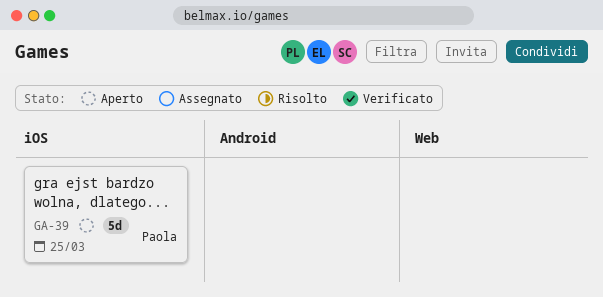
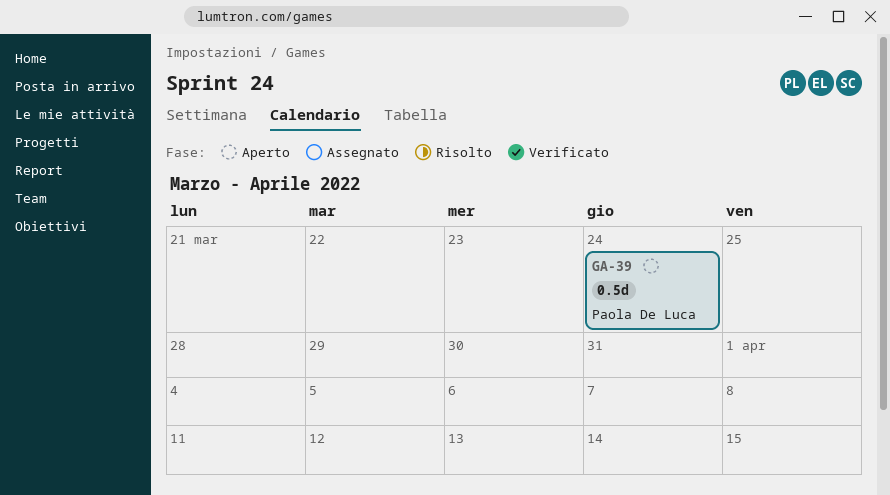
GA-39, estimate: 5d -> 0.5d
GA-39, due: Mar 25 -> Mar 24

